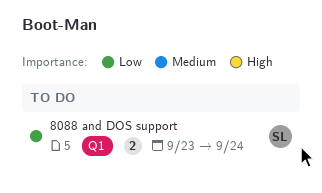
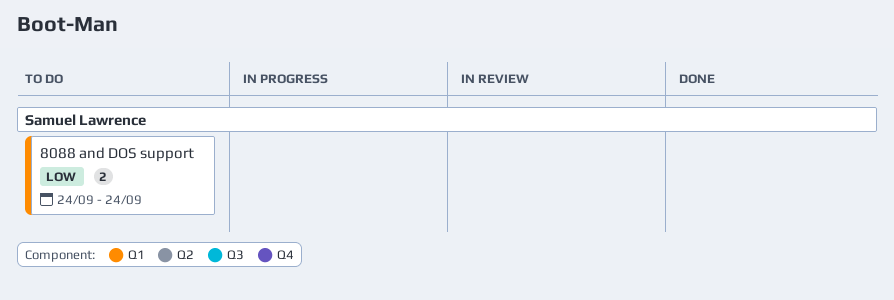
8088 and DOS support, start: Sep 23 -> Sep 24

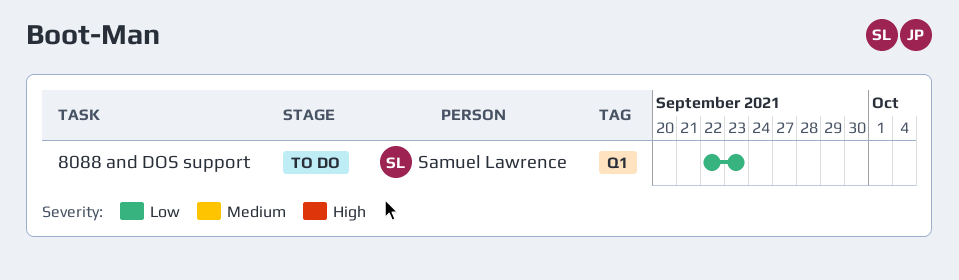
8088 and DOS support, start: Sep 24 -> Sep 22
8088 and DOS support, due: Sep 24 -> Sep 23

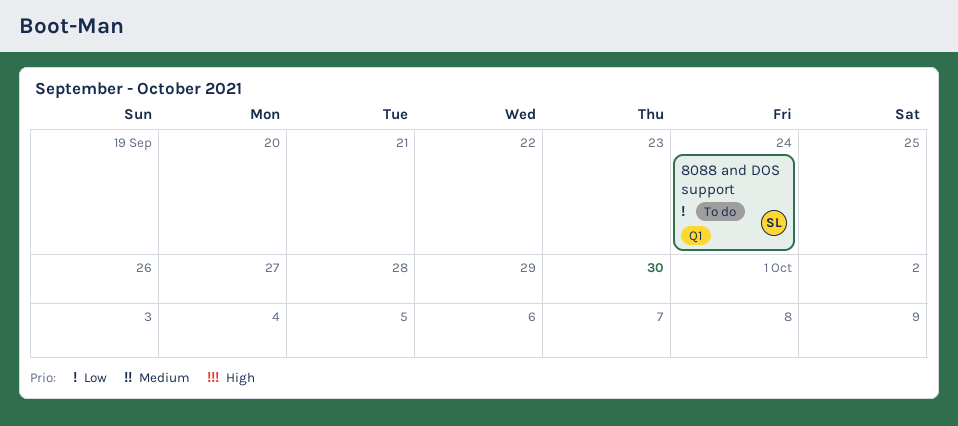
8088 and DOS support, due: Sep 23 -> Sep 24

